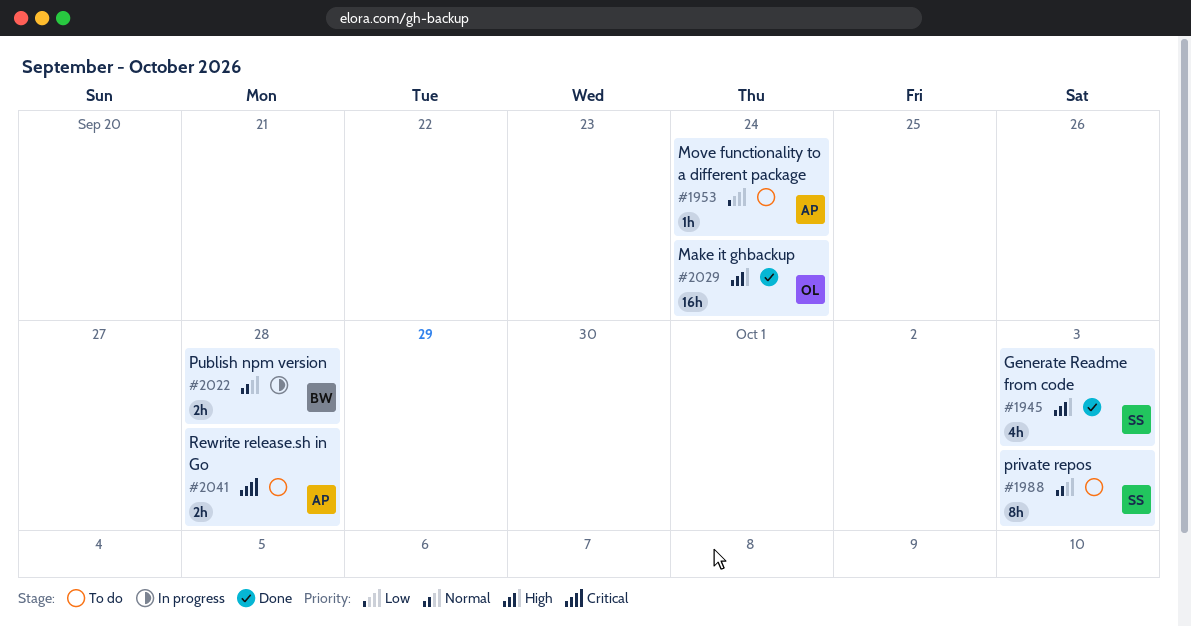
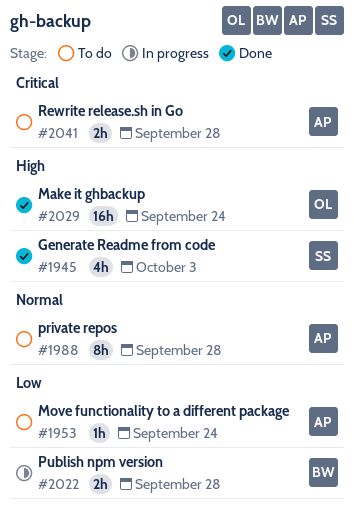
#1988, owner: SS -> AP
#1988, due: Oct 3 -> Sep 28
#2022, priority: Normal -> Low

